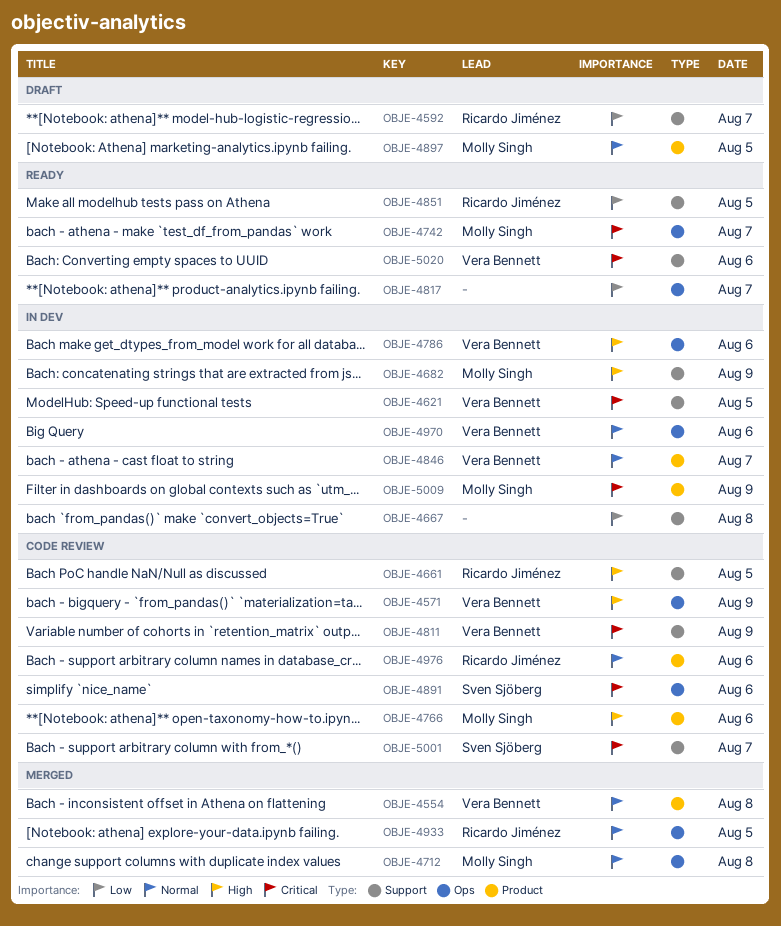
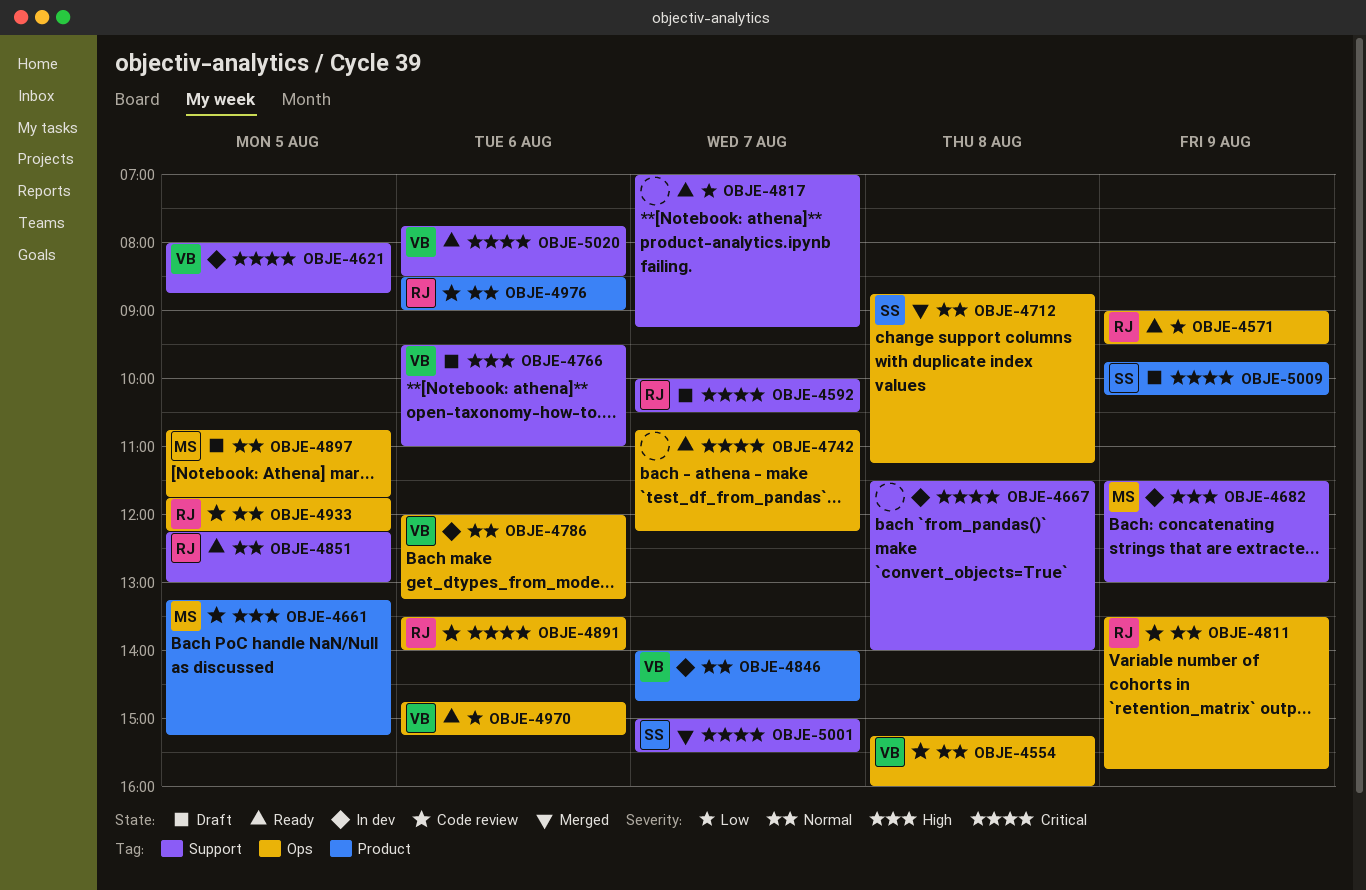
OBJE-4554, status: Merged -> Code review
OBJE-4554, label: Product -> Ops
OBJE-4571, status: Code review -> Ready
OBJE-4571, owner: Vera Bennett -> Ricardo Jiménez
OBJE-4571, priority: High -> Low
OBJE-4592, priority: Low -> Critical
OBJE-4661, owner: Ricardo Jiménez -> Molly Singh
OBJE-4661, label: Support -> Product
OBJE-4667, priority: Low -> Critical
OBJE-4712, owner: Molly Singh -> Sven Sjöberg
OBJE-4742, owner: Molly Singh -> none
OBJE-4766, status: Code review -> Draft
OBJE-4766, owner: Molly Singh -> Vera Bennett
OBJE-4766, label: Product -> Support
OBJE-4786, priority: High -> Normal
OBJE-4811, owner: Vera Bennett -> Ricardo Jiménez
OBJE-4811, priority: Critical -> Normal
OBJE-4811, label: Support -> Ops
OBJE-4817, label: Ops -> Support
OBJE-4851, priority: Low -> Normal
OBJE-4891, owner: Sven Sjöberg -> Ricardo Jiménez
OBJE-4897, label: Product -> Ops
OBJE-4933, status: Merged -> Code review
OBJE-4970, status: In dev -> Ready
OBJE-4970, priority: Normal -> Low
OBJE-5001, status: Code review -> Merged
OBJE-5009, status: In dev -> Draft
OBJE-5009, owner: Molly Singh -> Sven Sjöberg

